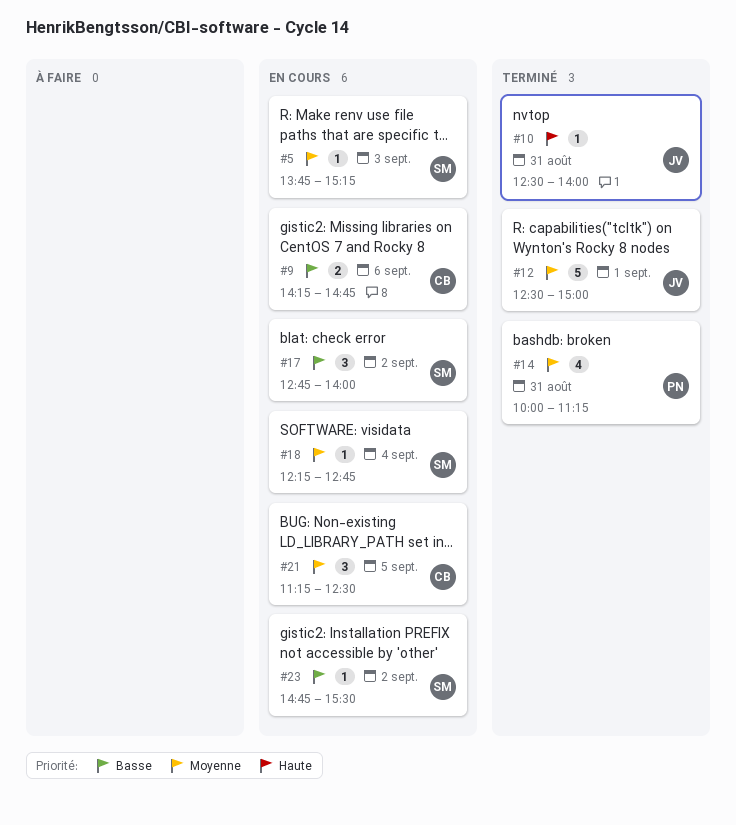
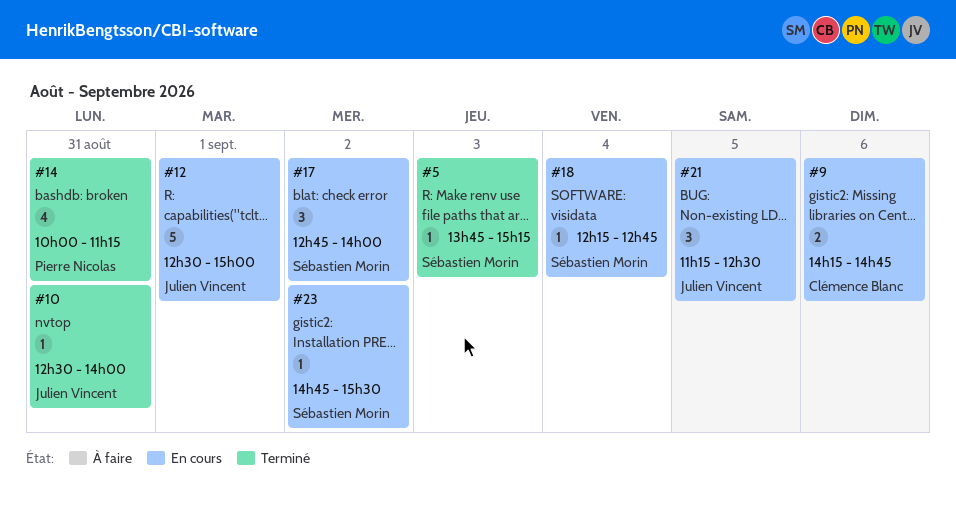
#5, status: En cours -> Terminé
#12, status: Terminé -> En cours
#21, owner: Clémence Blanc -> Julien Vincent

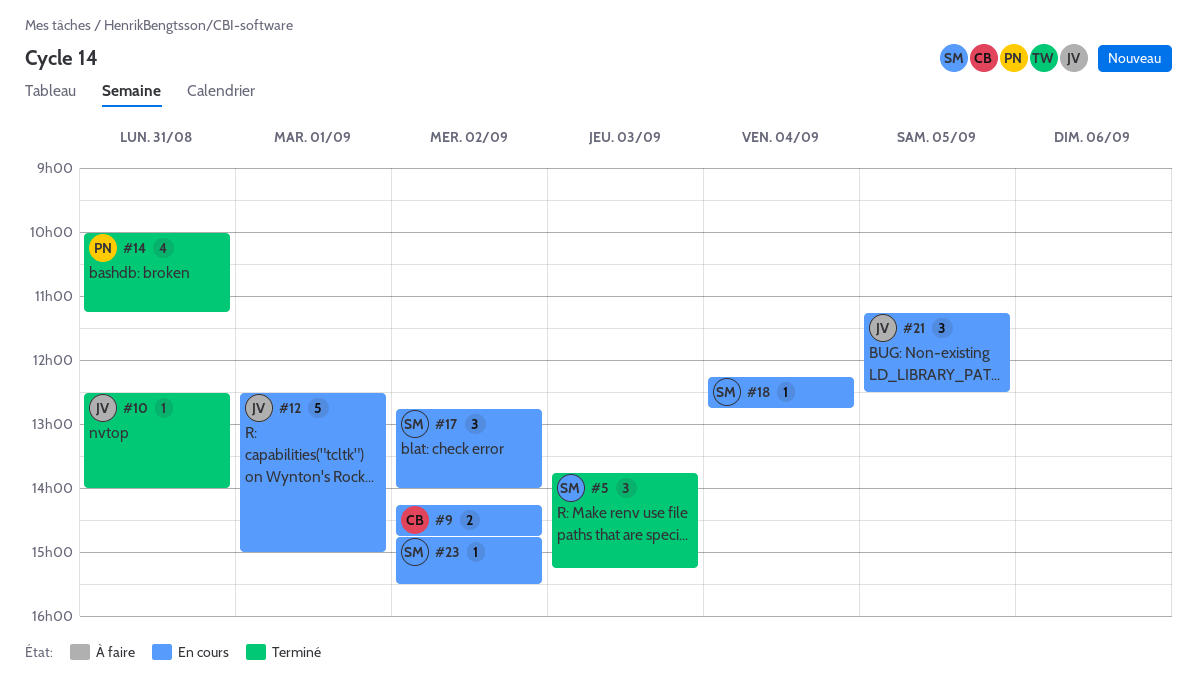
#5, estimate: 1 -> 3
#9, day: Sep 6 -> Sep 2

